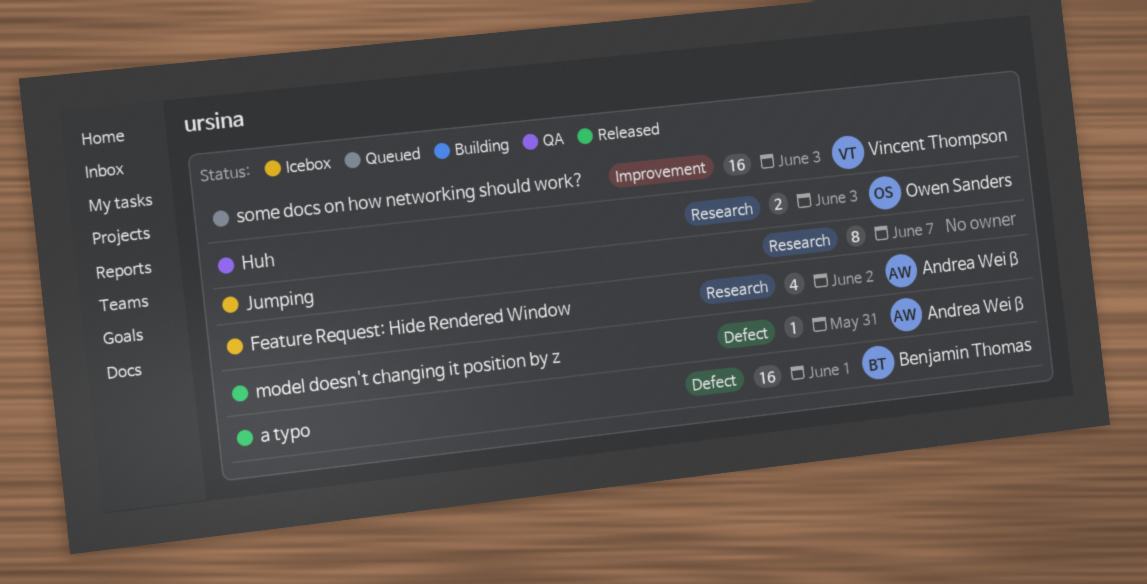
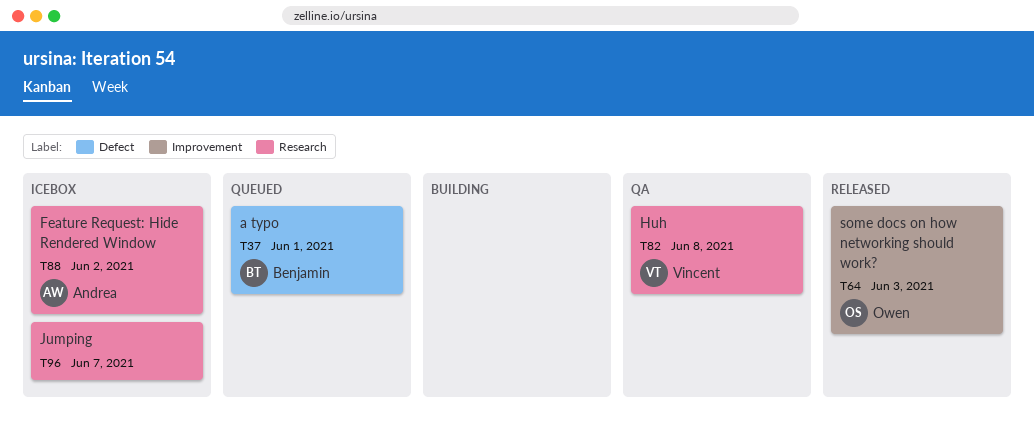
a typo, status: Released -> Queued
Huh, owner: Owen Sanders -> Vincent Thompson
Huh, due: Jun 3 -> Jun 8
model doesn't changing it position by z: present -> none
some docs on how networking should work?, status: Queued -> Released
some docs on how networking should work?, owner: Vincent Thompson -> Owen Sanders

